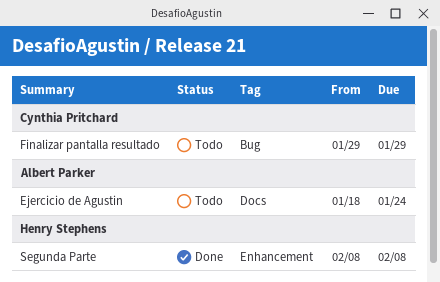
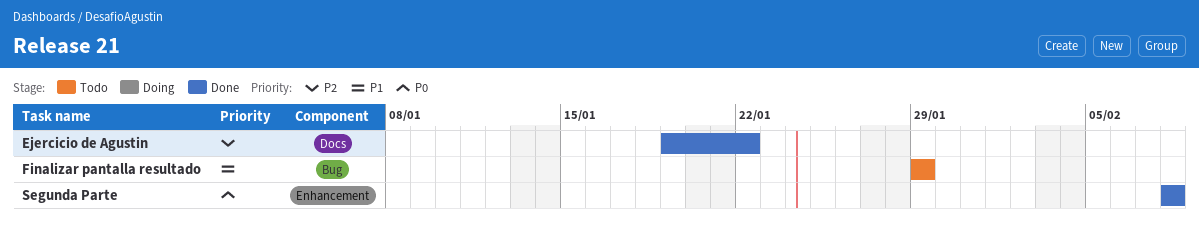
Ejercicio de Agustin, status: Todo -> Done
Ejercicio de Agustin, start: Jan 18 -> Jan 19
Ejercicio de Agustin, due: Jan 24 -> Jan 22

